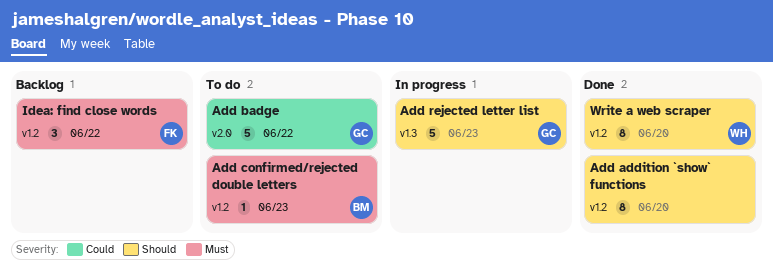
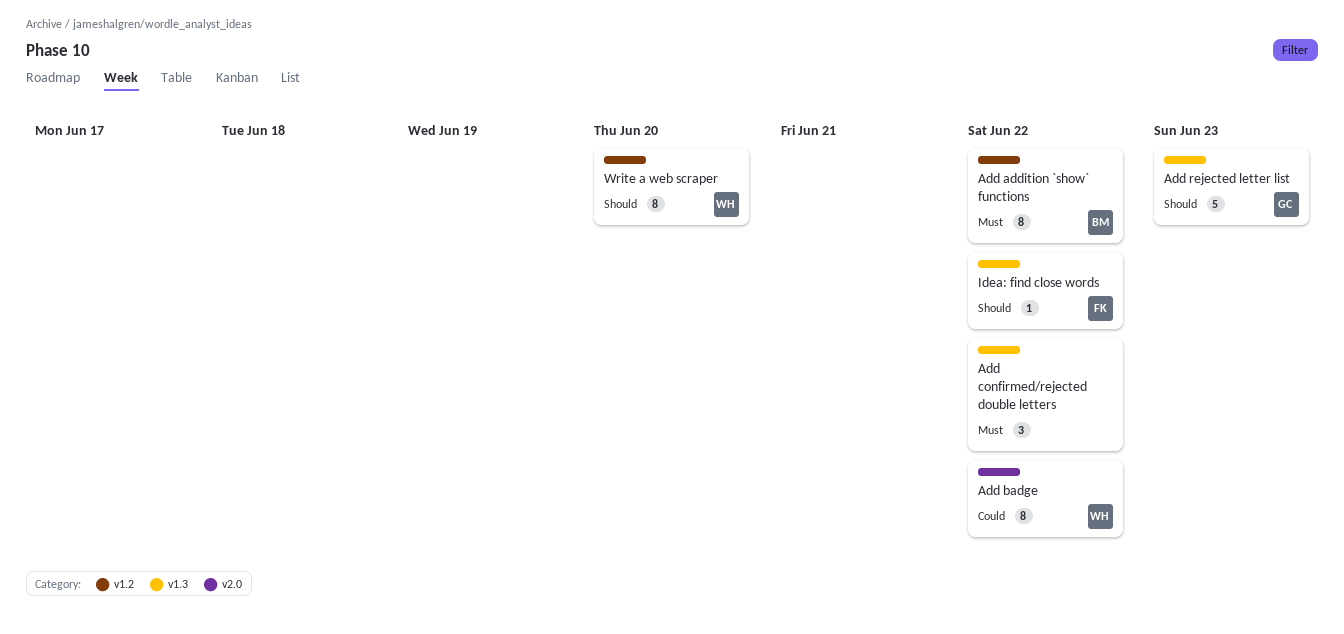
Add addition `show` functions, owner: none -> BM
Add addition `show` functions, priority: Should -> Must
Add addition `show` functions, due: Jun 20 -> Jun 22
Add badge, owner: GC -> WH
Add badge, estimate: 5 -> 8
Add confirmed/rejected double letters, owner: BM -> none
Add confirmed/rejected double letters, label: v1.2 -> v1.3
Add confirmed/rejected double letters, estimate: 1 -> 3
Add confirmed/rejected double letters, due: Jun 23 -> Jun 22
Idea: find close words, priority: Must -> Should
Idea: find close words, label: v1.2 -> v1.3
Idea: find close words, estimate: 3 -> 1

